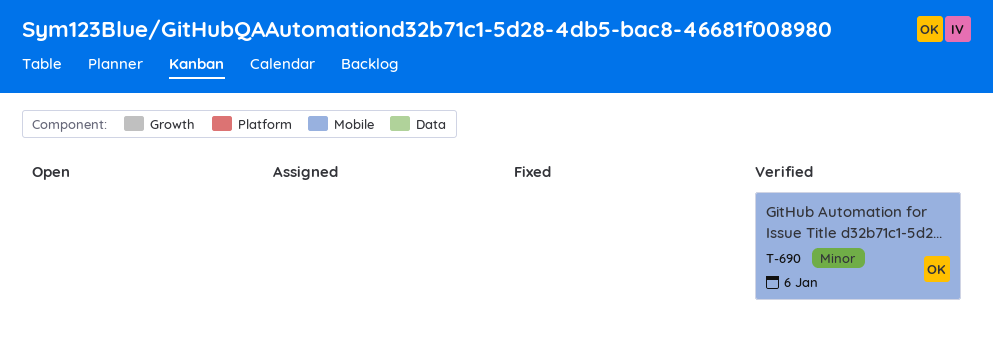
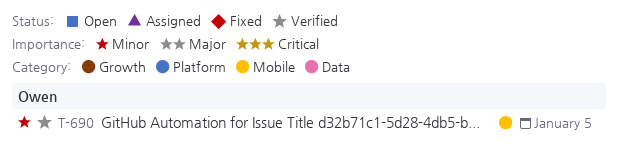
T-690, due: Jan 6 -> Jan 5

